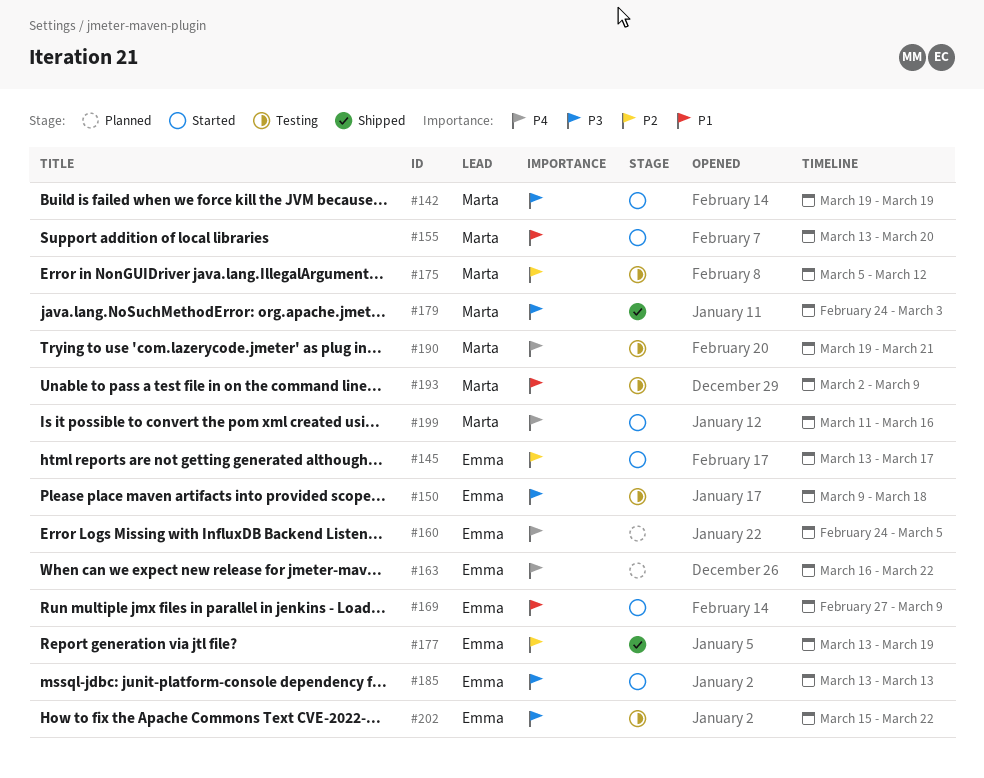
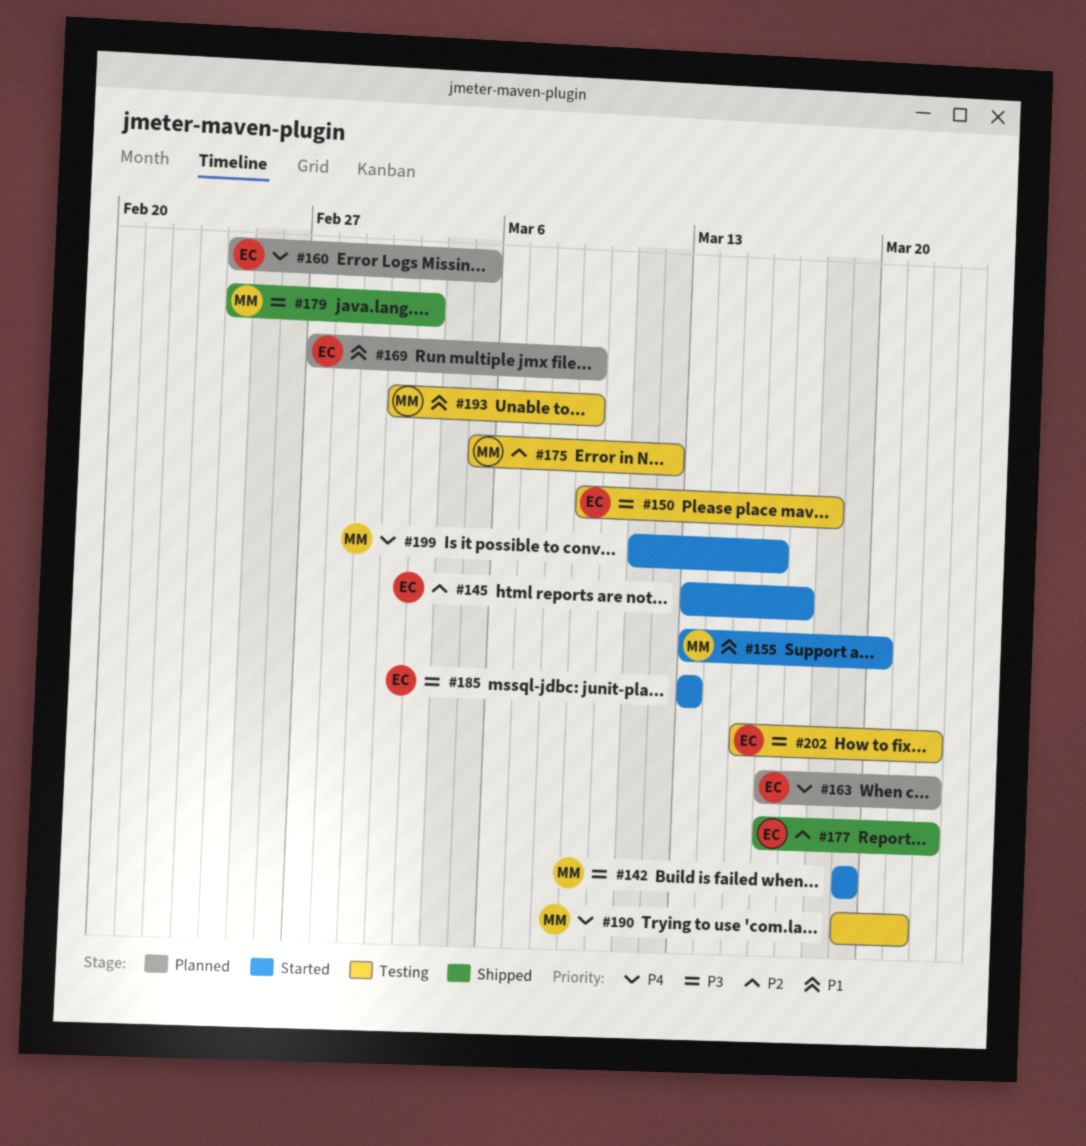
#169, status: Started -> Planned
#177, start: Mar 13 -> Mar 16
#177, due: Mar 19 -> Mar 22

